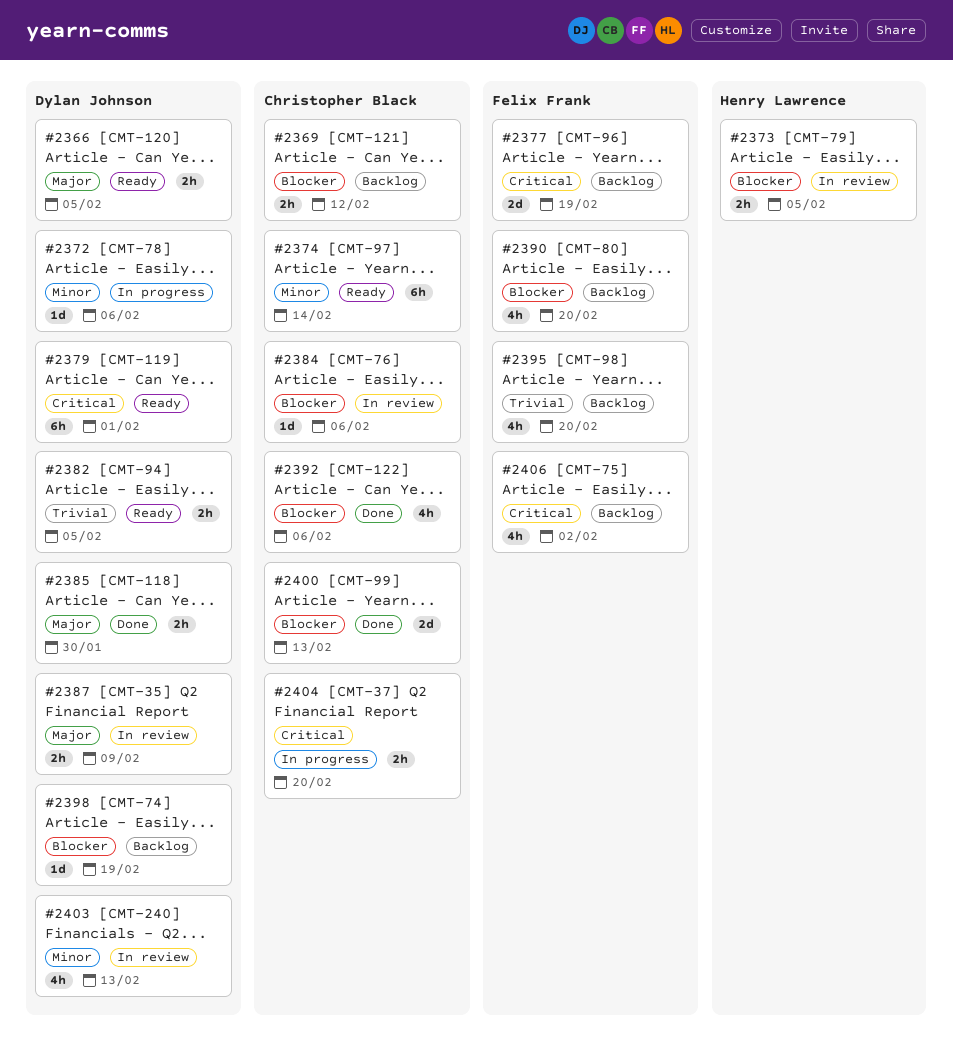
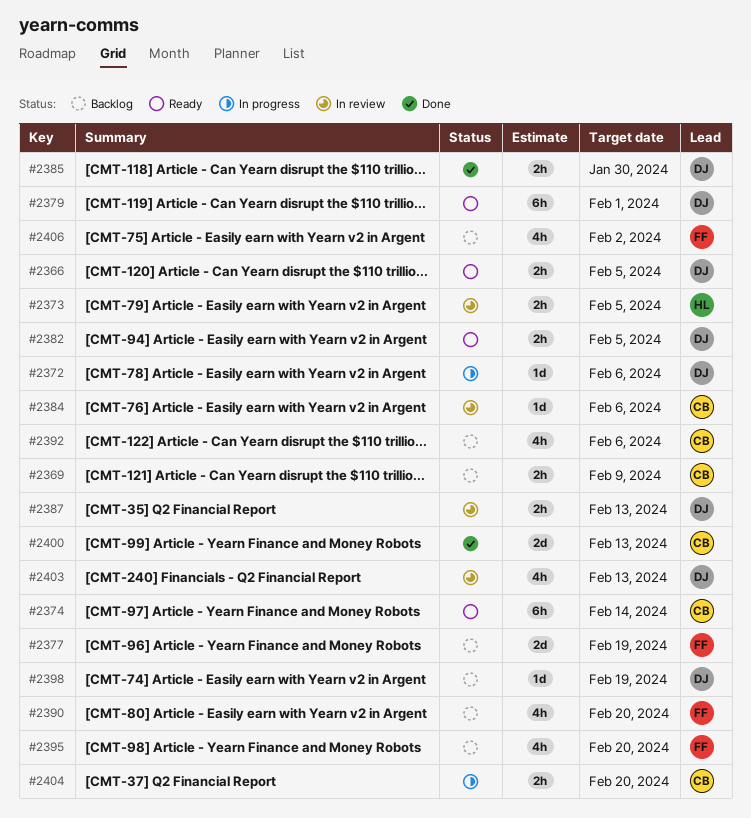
#2369, due: Feb 12 -> Feb 9
#2387, due: Feb 9 -> Feb 13
#2392, status: Done -> Backlog

